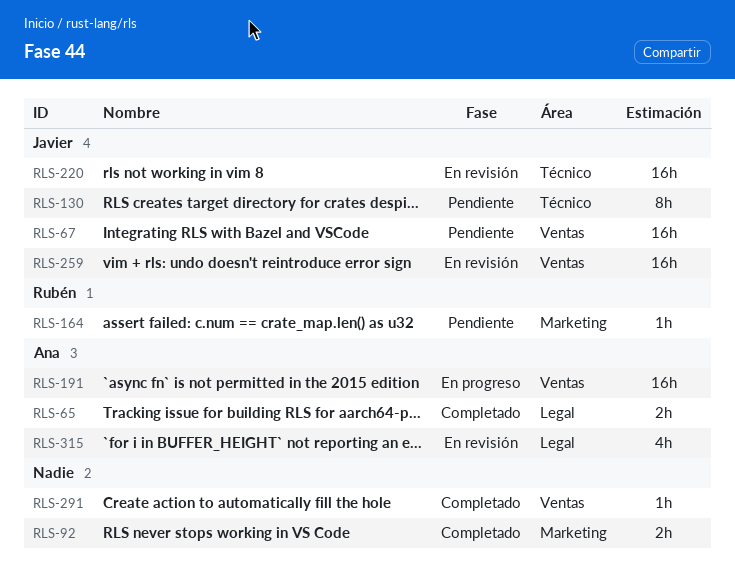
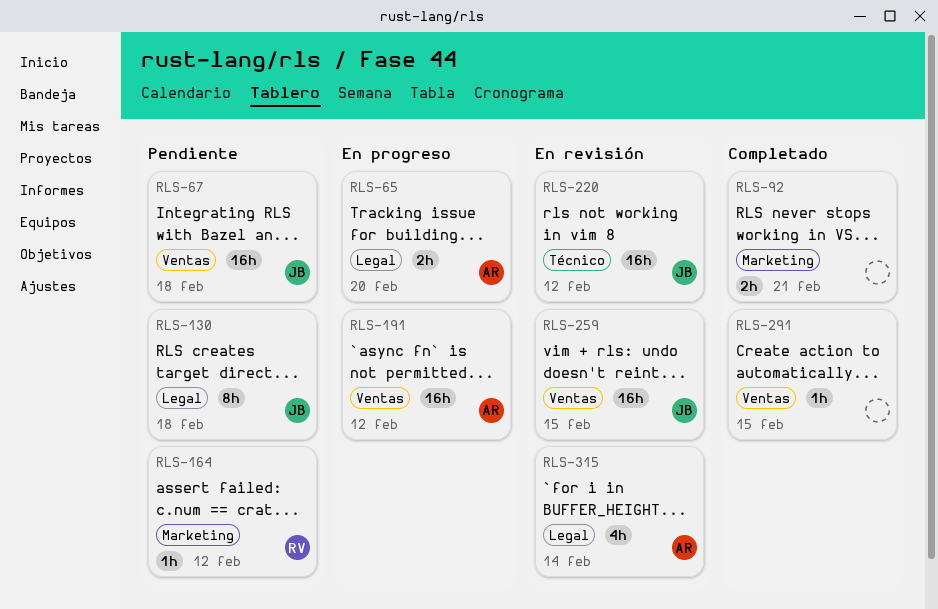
RLS-65, status: Completado -> En progreso
RLS-130, label: Técnico -> Legal

